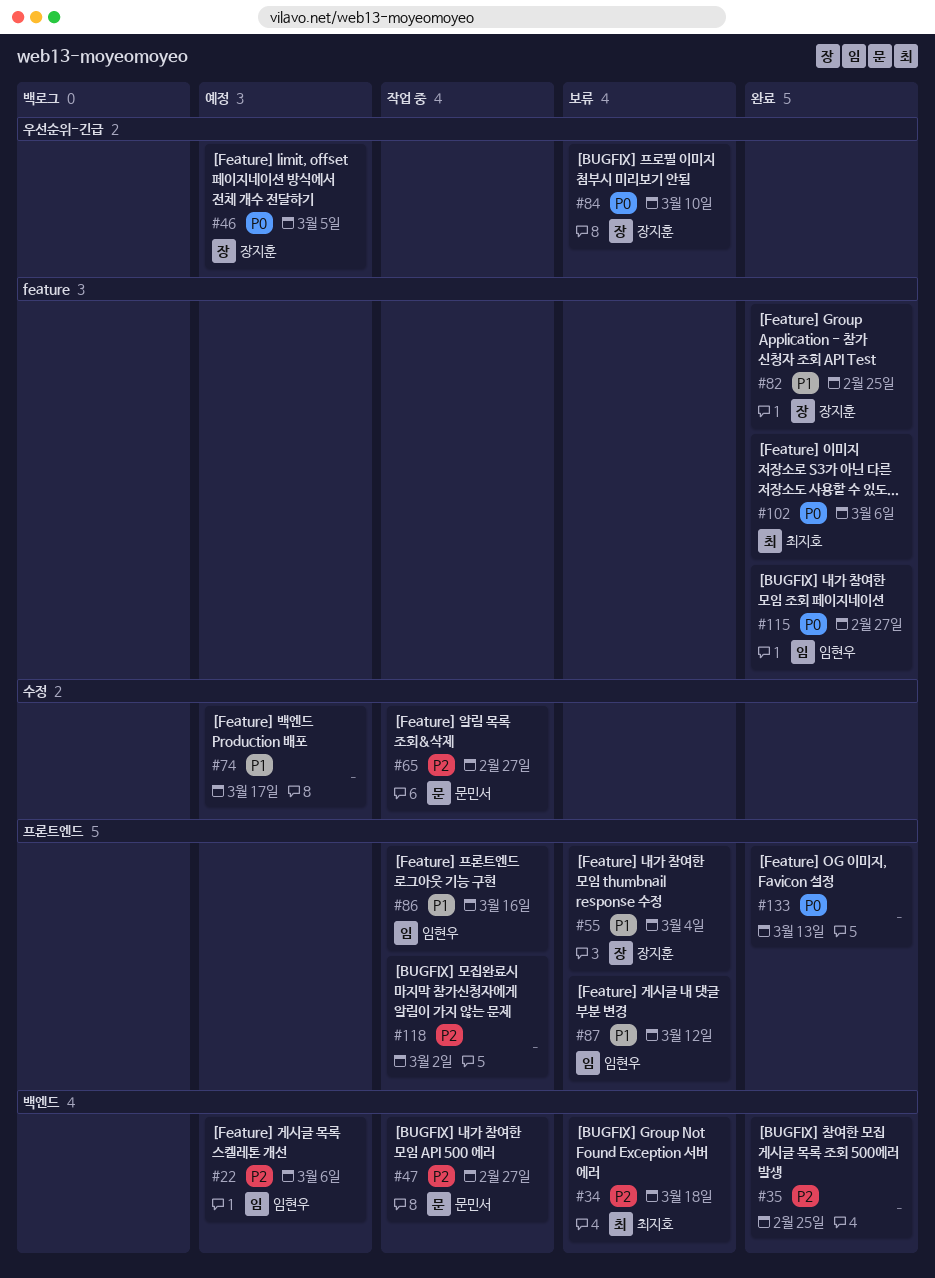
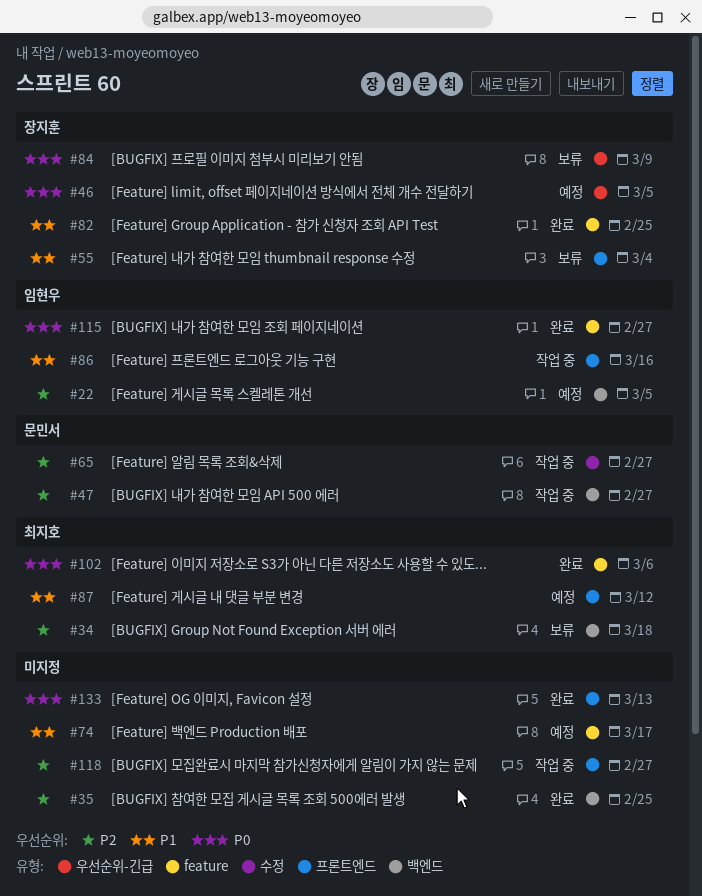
#22, due: Mar 6 -> Mar 5
#74, label: 수정 -> feature
#84, due: Mar 10 -> Mar 9
#87, status: 보류 -> 예정
#87, owner: 임현우 -> 최지호
#118, due: Mar 2 -> Feb 27

